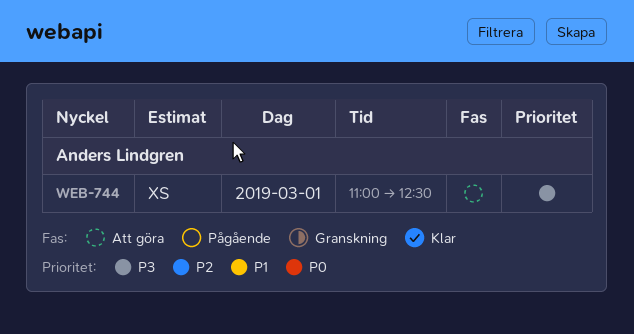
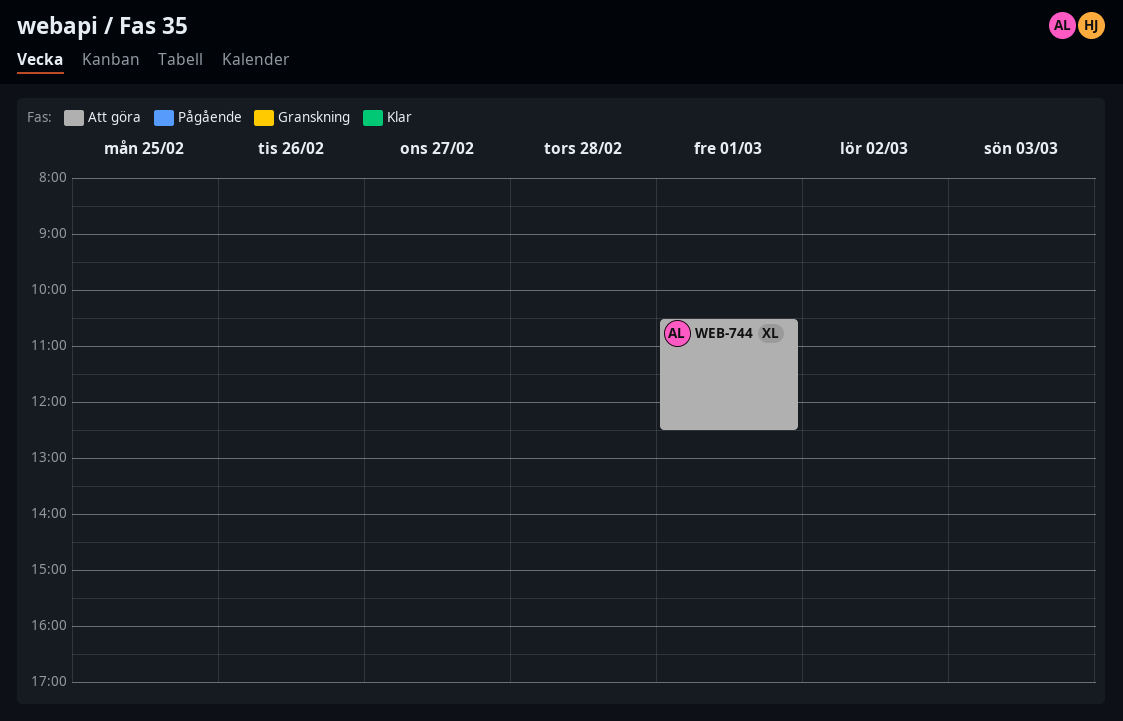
WEB-744, estimate: XS -> XL
WEB-744, begins: 11:00 -> 10:30

